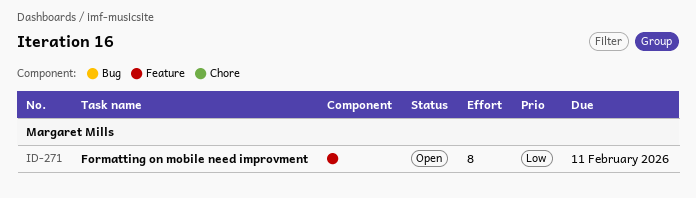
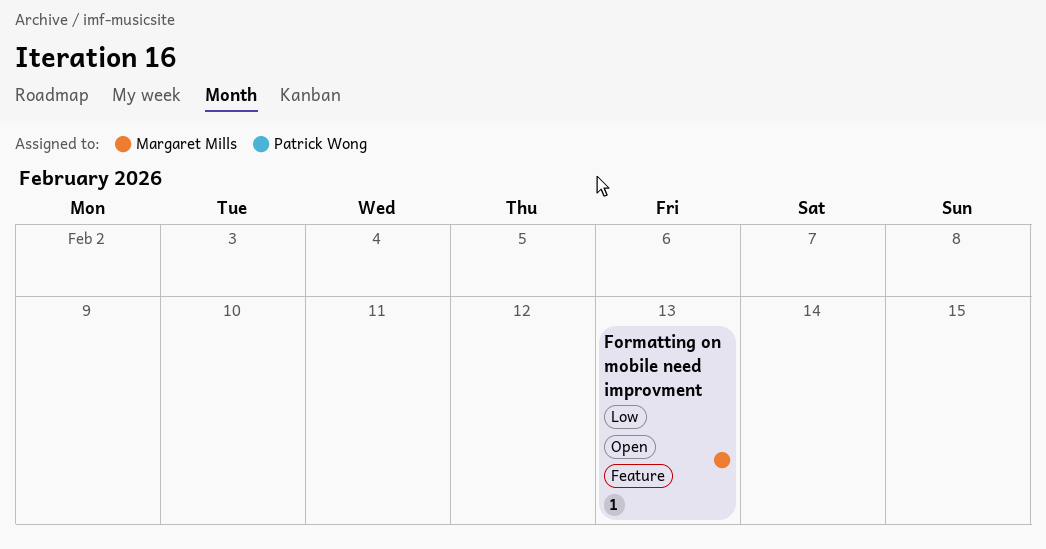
Formatting on mobile need improvment, estimate: 8 -> 1
Formatting on mobile need improvment, due: Feb 11 -> Feb 13

